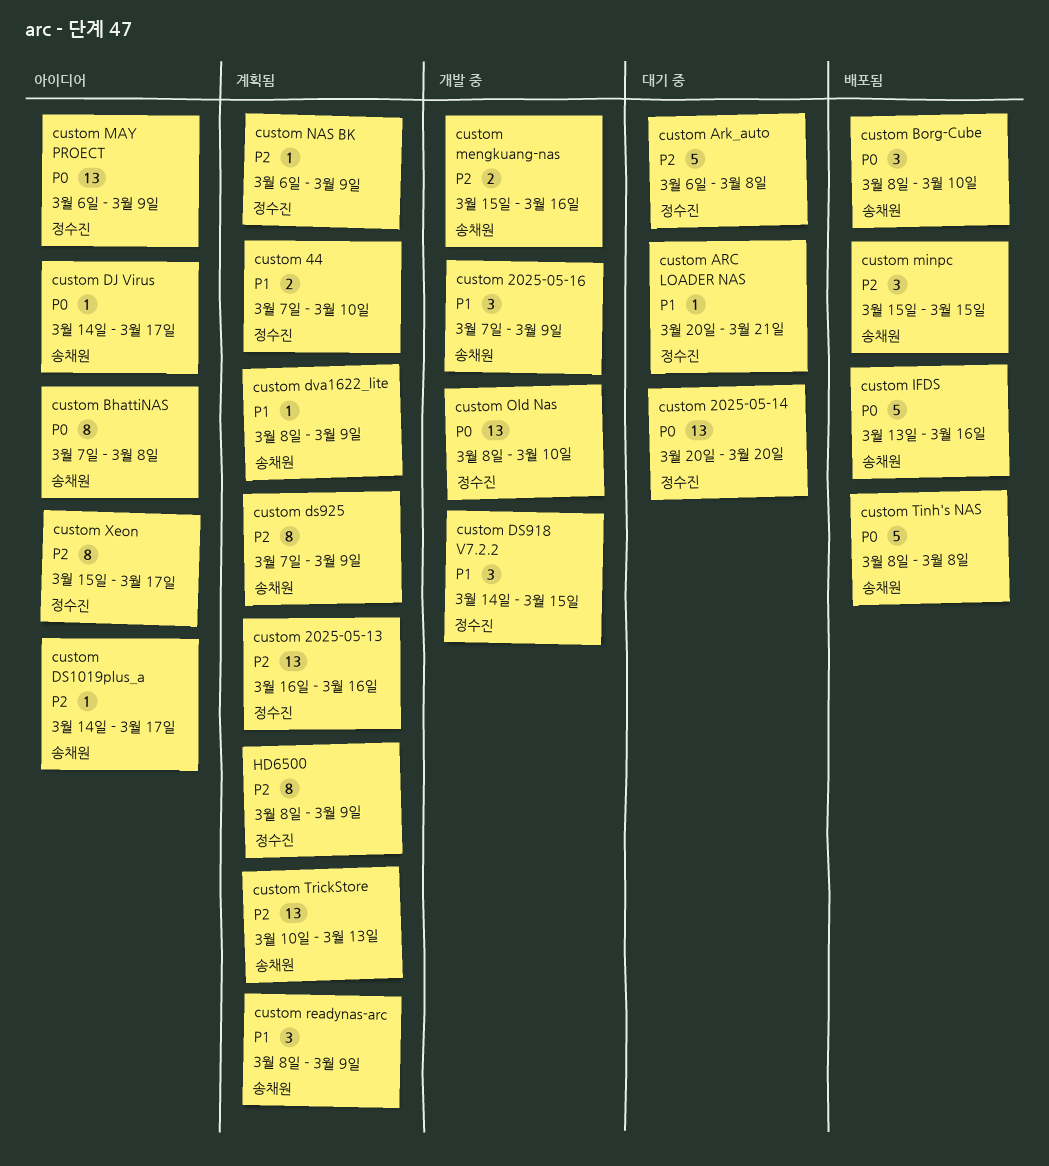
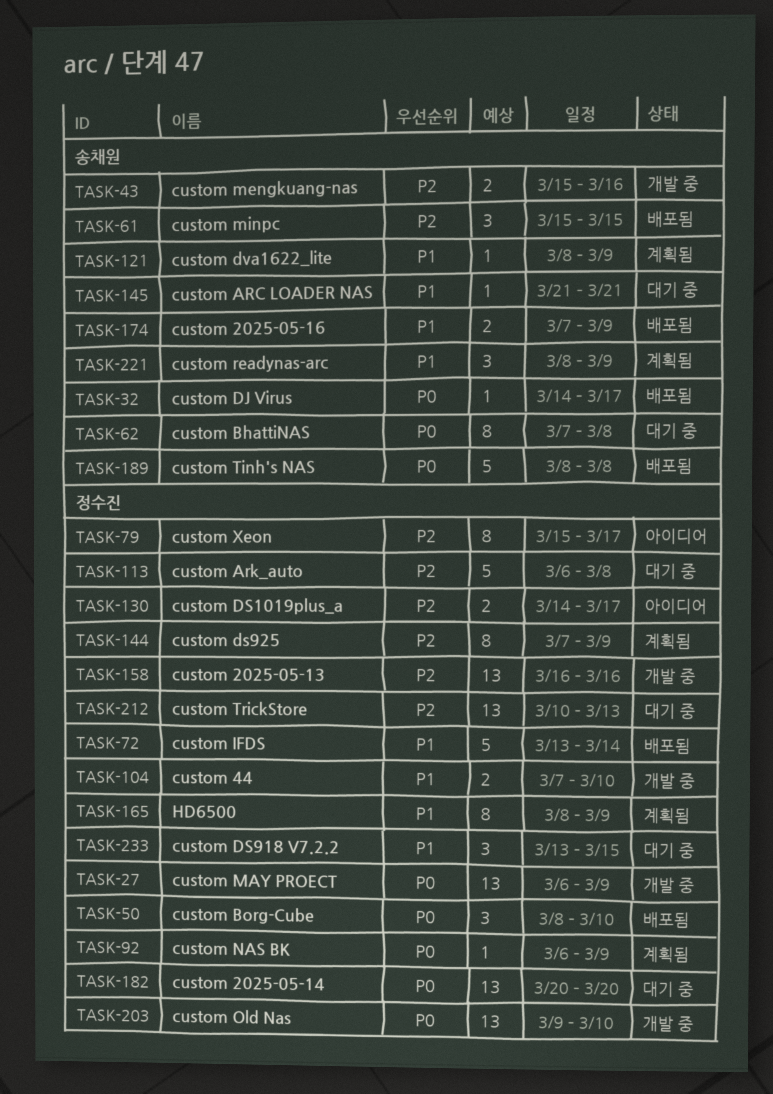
custom 2025-05-13, status: 계획됨 -> 개발 중
custom 2025-05-16, status: 개발 중 -> 배포됨
custom 2025-05-16, estimate: 3 -> 2
custom 44, status: 계획됨 -> 개발 중
custom ARC LOADER NAS, owner: 정수진 -> 송채원
custom ARC LOADER NAS, start: Mar 20 -> Mar 21
custom BhattiNAS, status: 아이디어 -> 대기 중
custom Borg-Cube, owner: 송채원 -> 정수진
custom DJ Virus, status: 아이디어 -> 배포됨
custom DS1019plus_a, owner: 송채원 -> 정수진
custom DS1019plus_a, estimate: 1 -> 2
custom DS918 V7.2.2, status: 개발 중 -> 대기 중
custom DS918 V7.2.2, start: Mar 14 -> Mar 13
custom ds925, owner: 송채원 -> 정수진
custom IFDS, owner: 송채원 -> 정수진
custom IFDS, priority: P0 -> P1
custom IFDS, due: Mar 16 -> Mar 14
custom MAY PROECT, status: 아이디어 -> 개발 중
custom NAS BK, priority: P2 -> P0
custom Old Nas, start: Mar 8 -> Mar 9
custom TrickStore, status: 계획됨 -> 대기 중
custom TrickStore, owner: 송채원 -> 정수진
HD6500, priority: P2 -> P1

